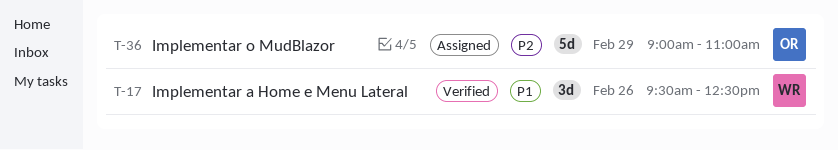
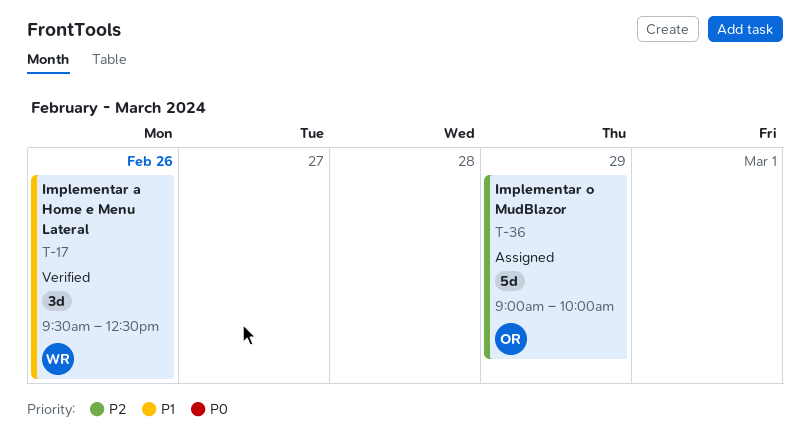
T-36, ends: 11:00 -> 10:00

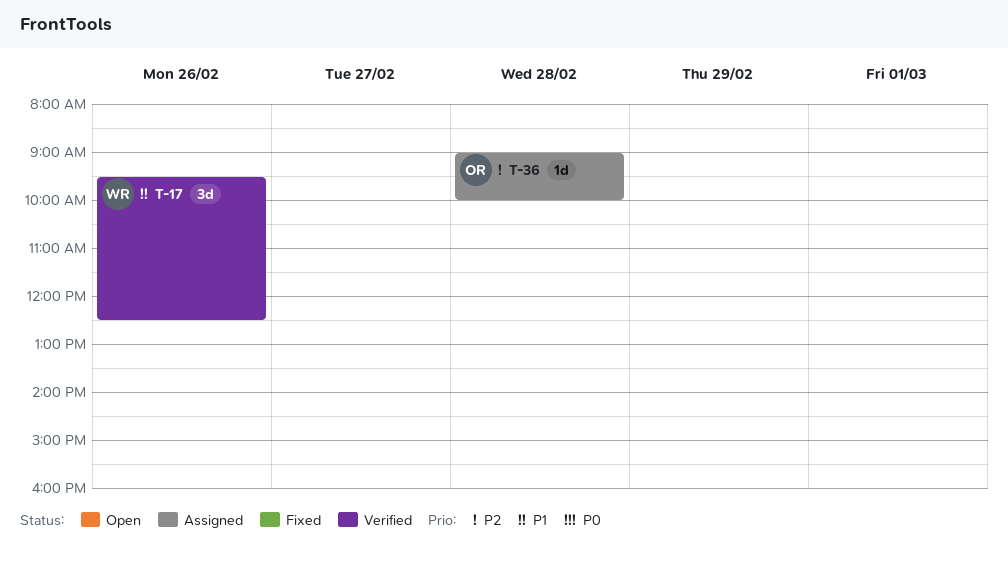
T-36, estimate: 5d -> 1d
T-36, day: Feb 29 -> Feb 28

